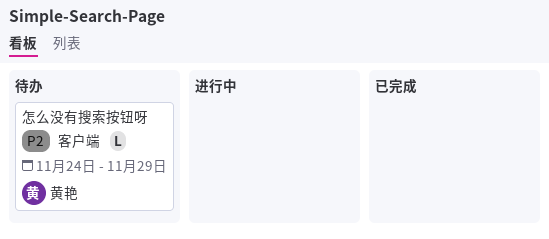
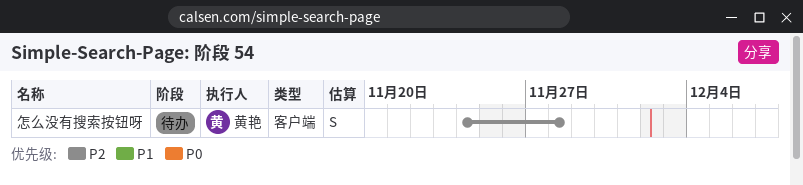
怎么没有搜索按钮呀, estimate: L -> S
怎么没有搜索按钮呀, due: Nov 29 -> Nov 28

